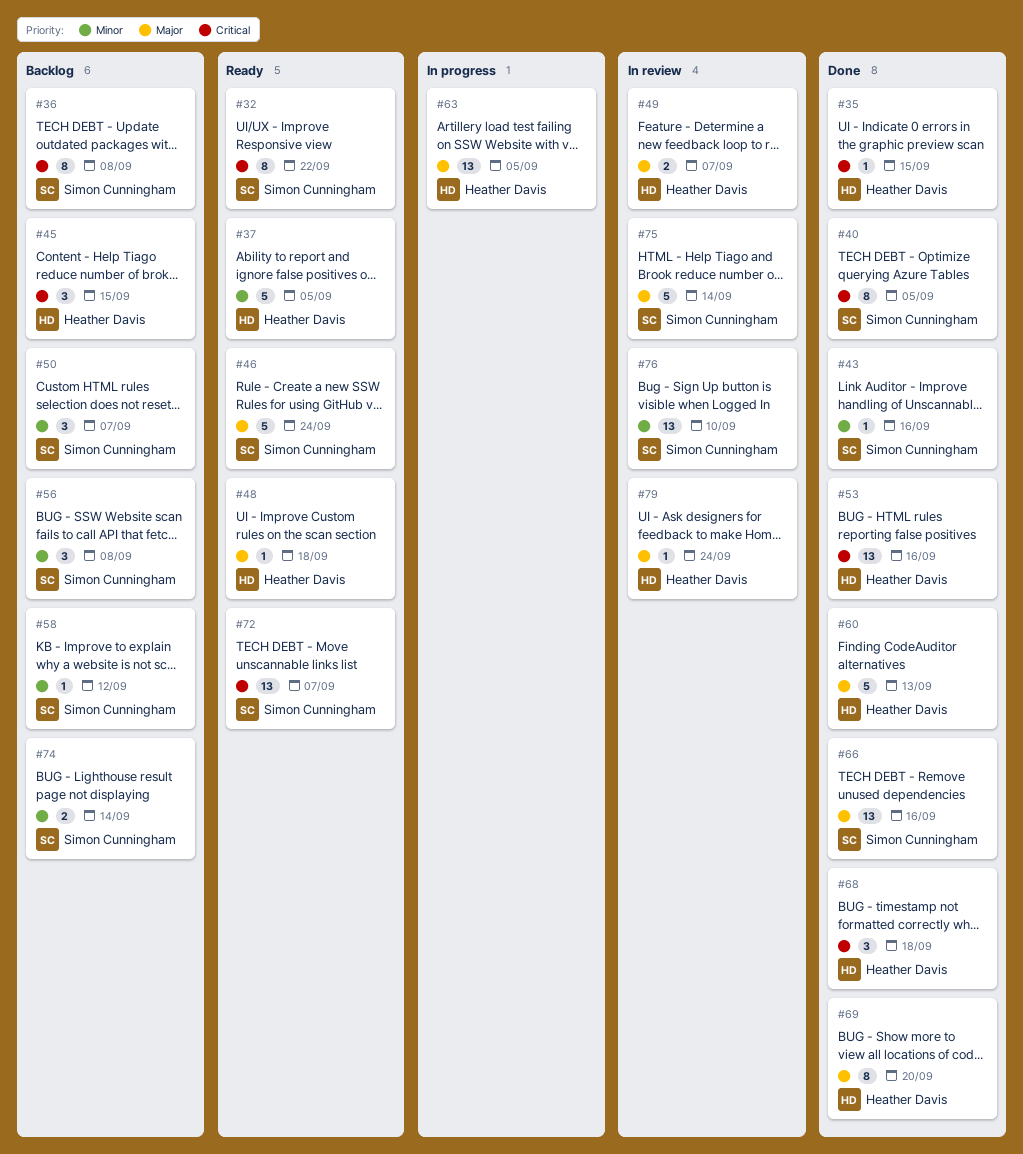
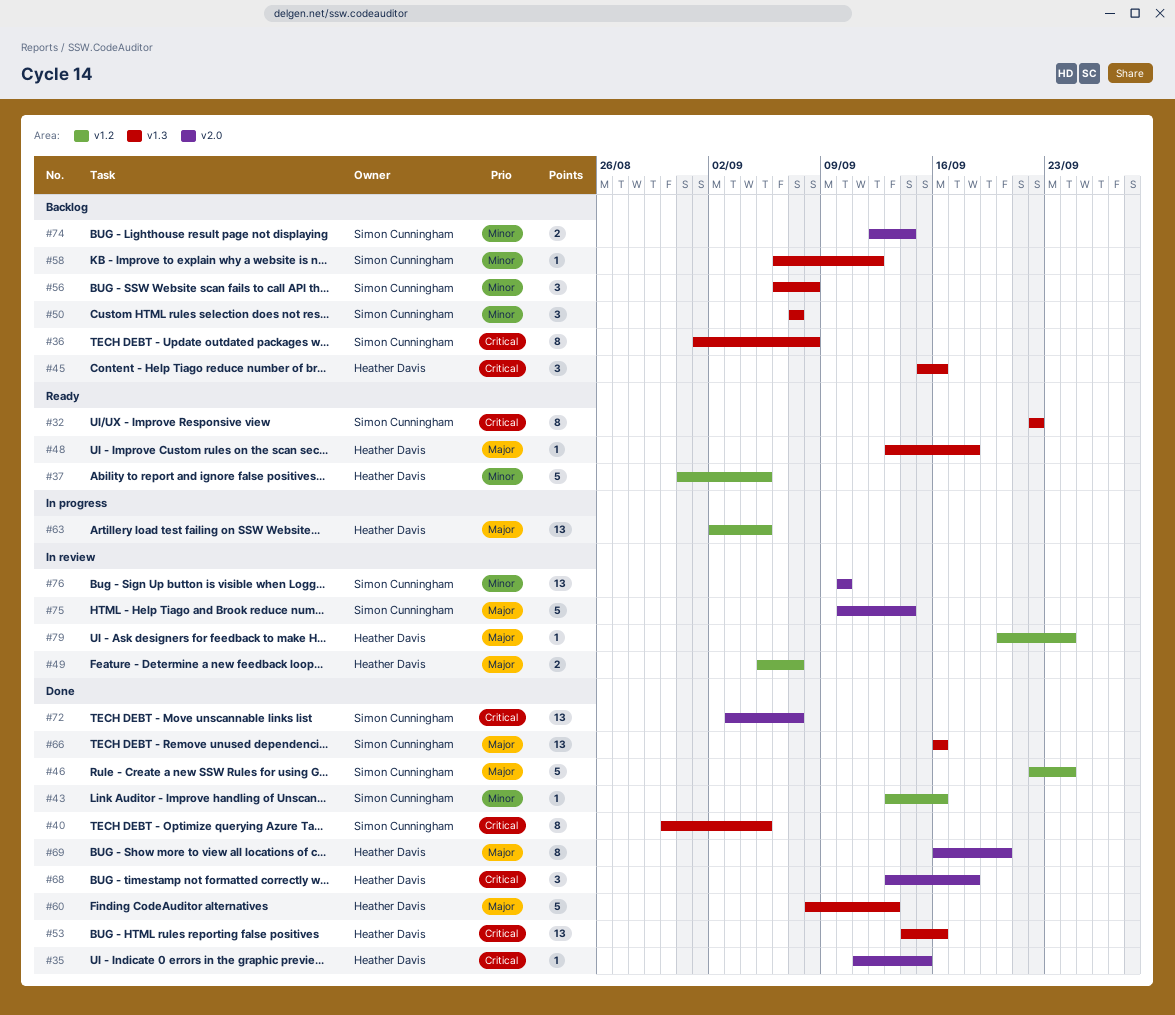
#45, due: Sep 15 -> Sep 16
#46, status: Ready -> Done
#72, status: Ready -> Done

